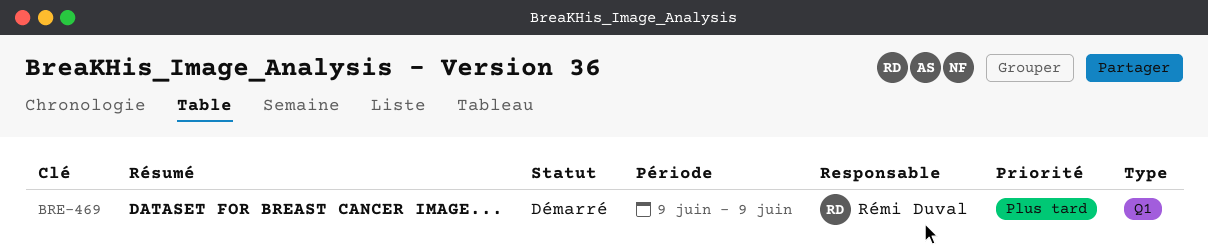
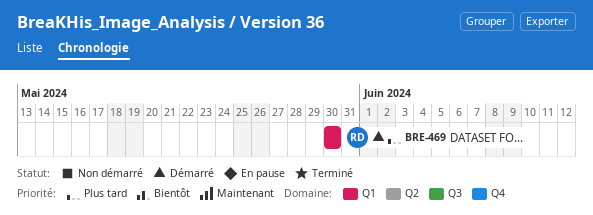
BRE-469, start: Jun 9 -> May 30
BRE-469, due: Jun 9 -> May 30

